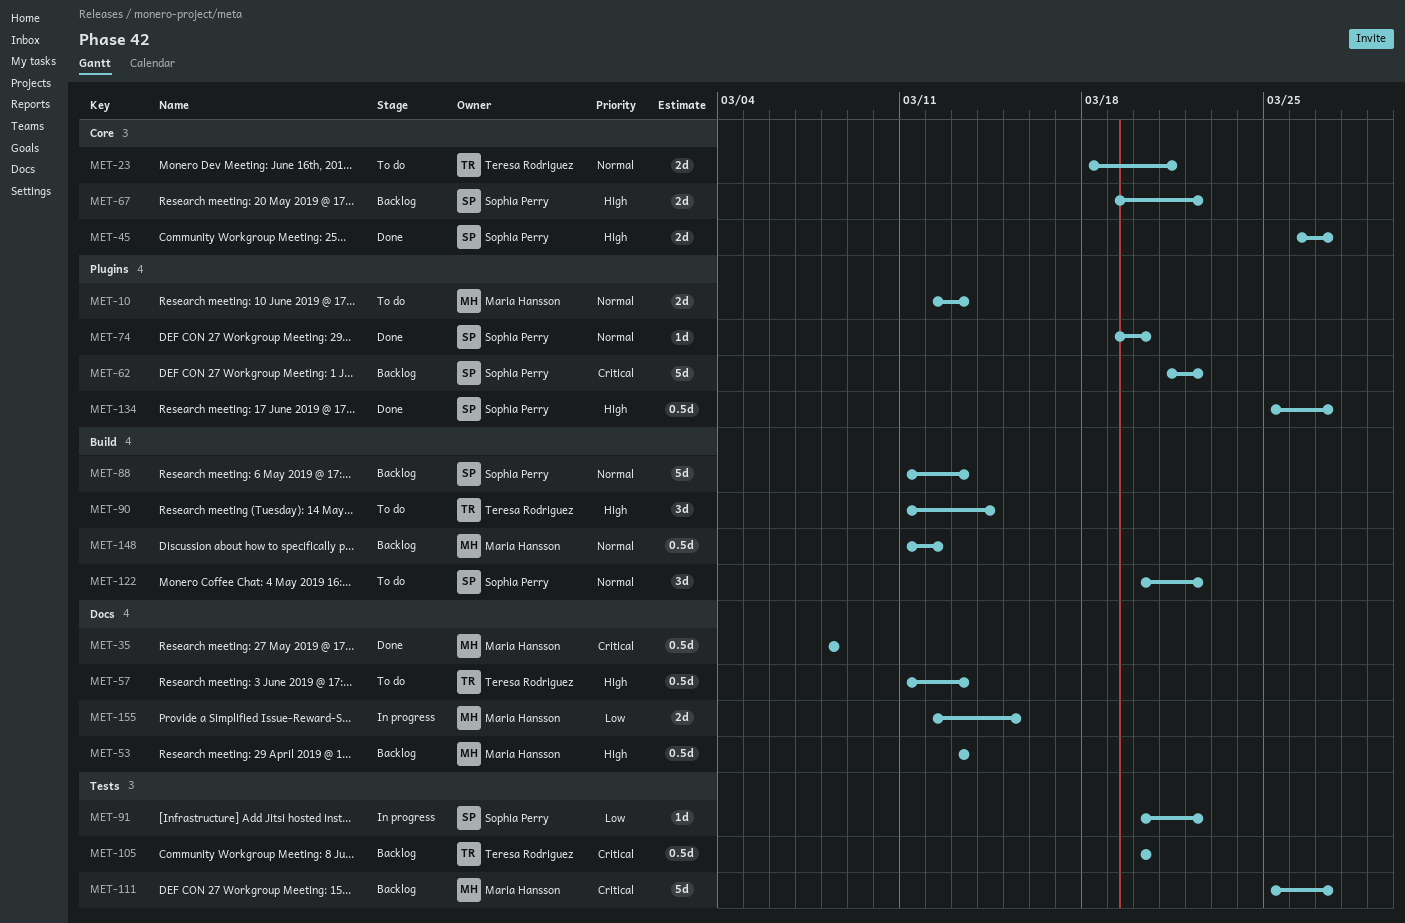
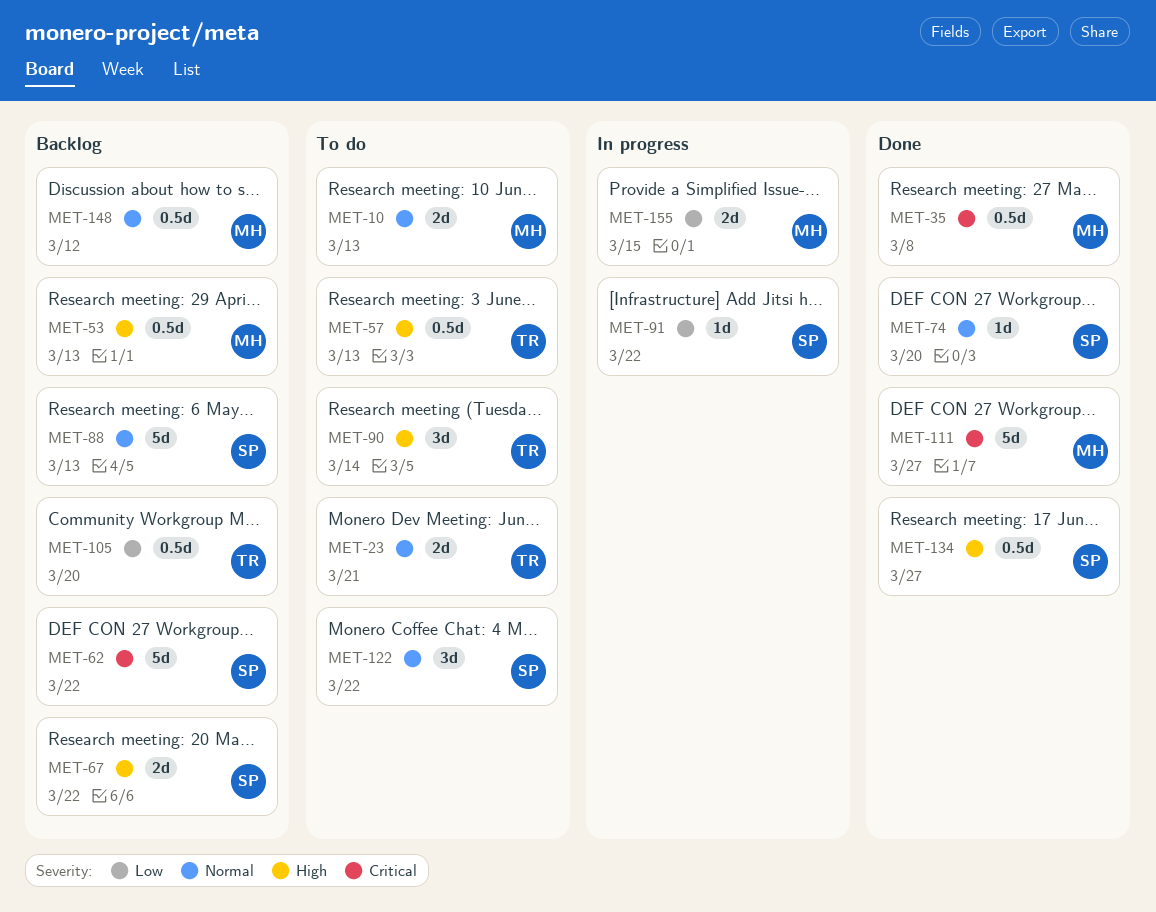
MET-45: present -> none
MET-105, priority: Critical -> Low
MET-111, status: Backlog -> Done

